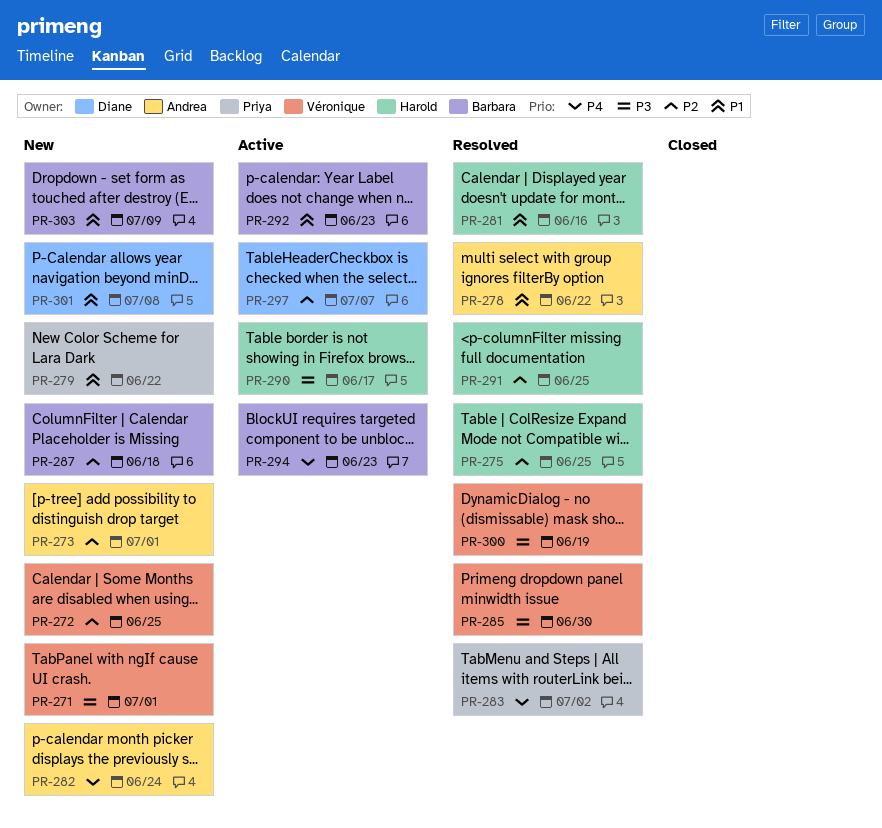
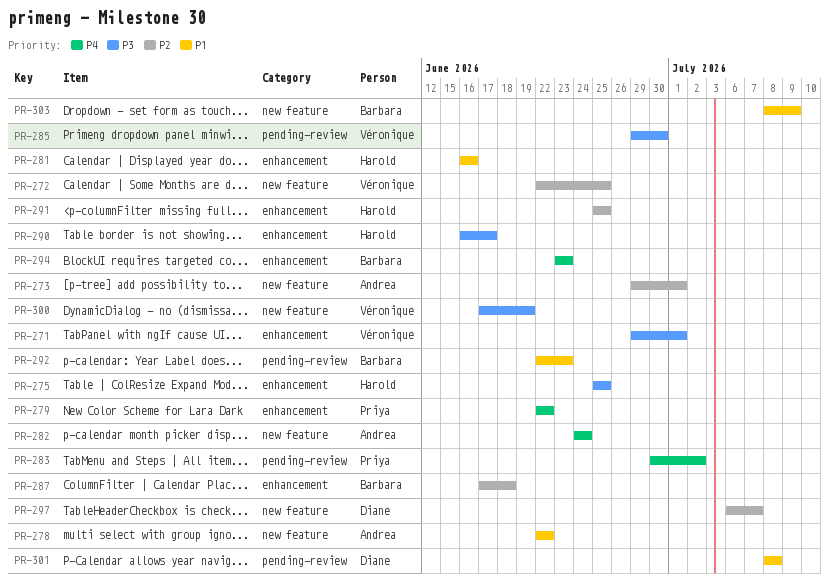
PR-275, priority: P2 -> P3
PR-279, priority: P1 -> P4

